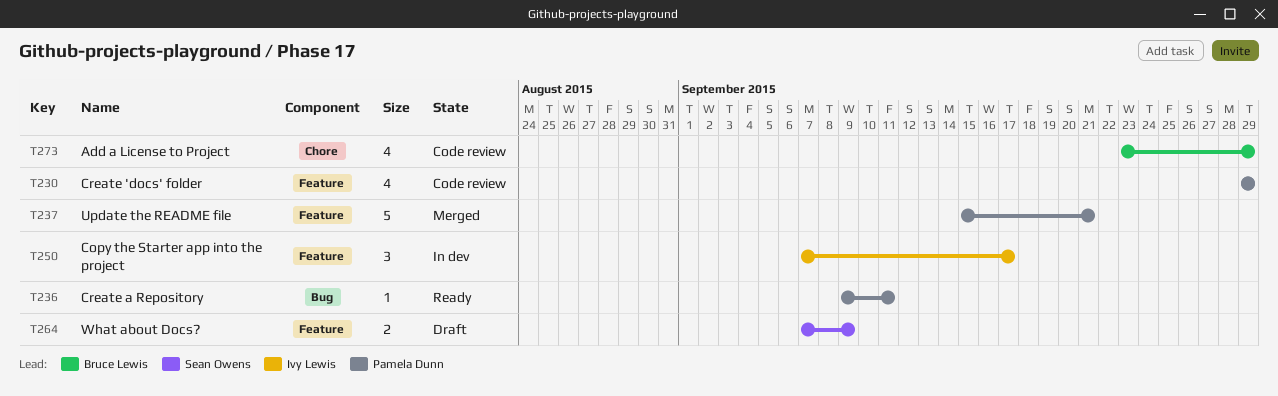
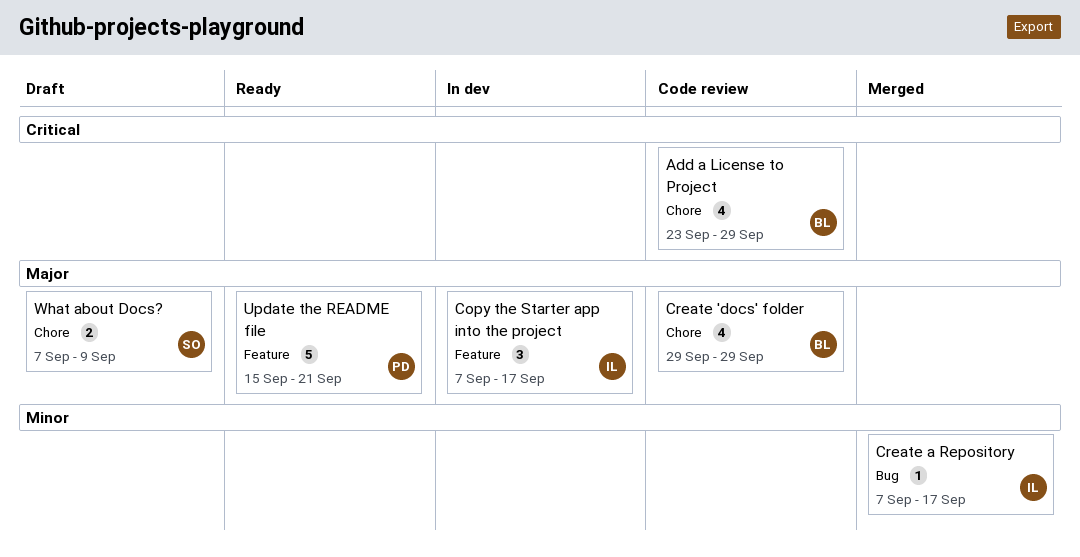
Create 'docs' folder, owner: Pamela Dunn -> Bruce Lewis
Create 'docs' folder, label: Feature -> Chore
Create a Repository, status: Ready -> Merged
Create a Repository, owner: Pamela Dunn -> Ivy Lewis
Create a Repository, start: Sep 9 -> Sep 7
Create a Repository, due: Sep 11 -> Sep 17
Update the README file, status: Merged -> Ready
What about Docs?, label: Feature -> Chore

